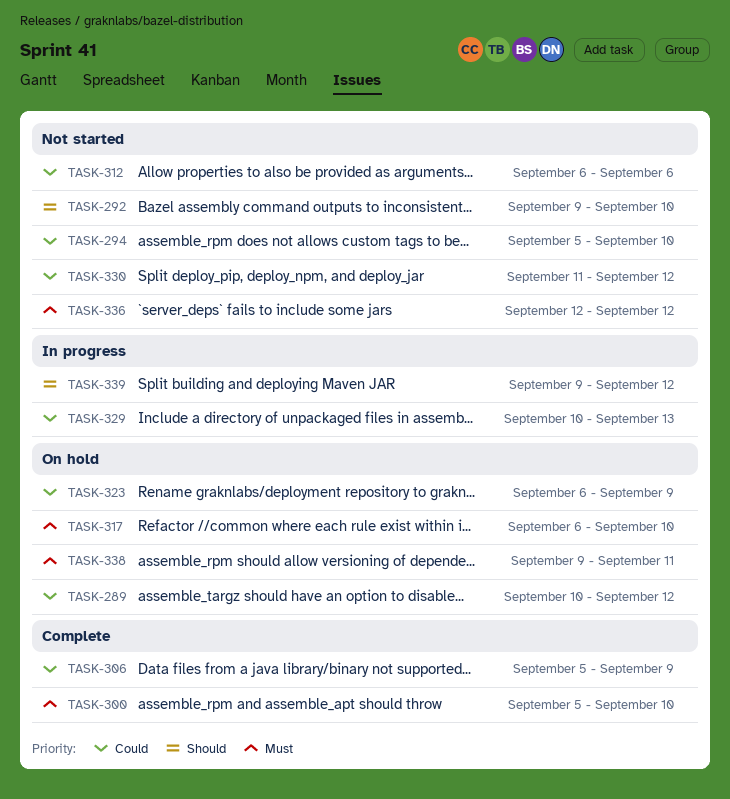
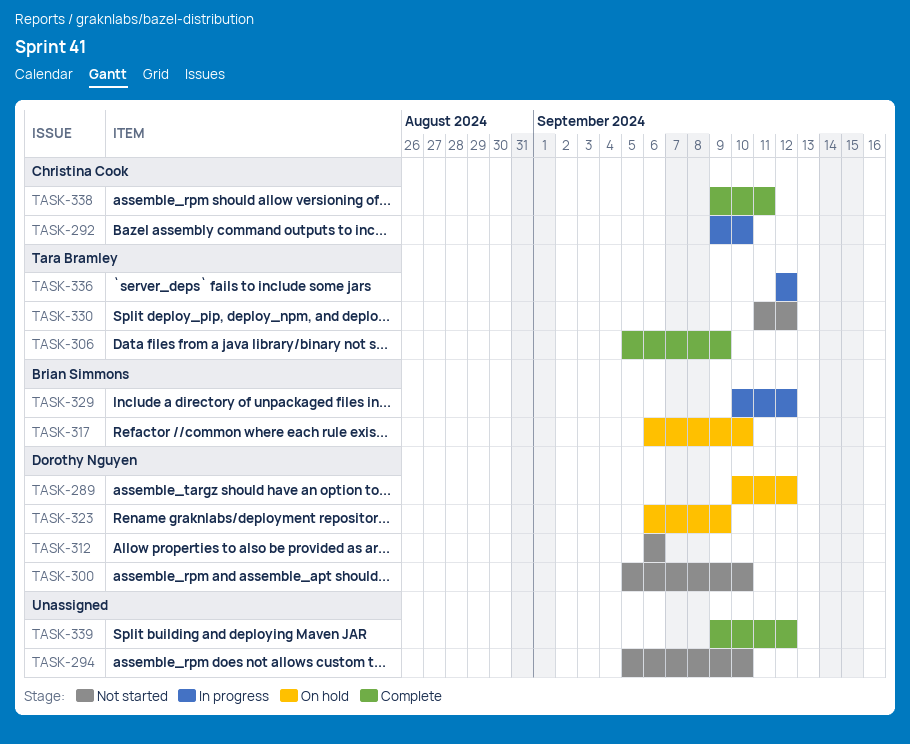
TASK-292, status: Not started -> In progress
TASK-300, status: Complete -> Not started
TASK-329, due: Sep 13 -> Sep 12
TASK-336, status: Not started -> In progress
TASK-338, status: On hold -> Complete
TASK-339, status: In progress -> Complete

